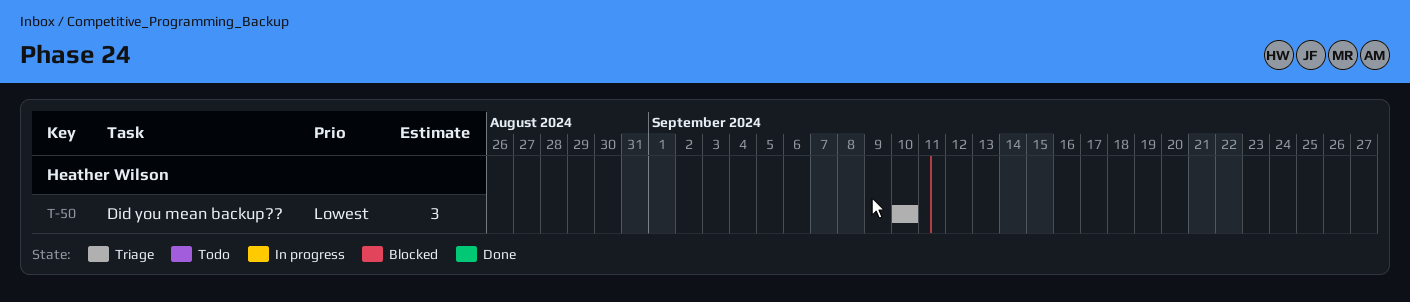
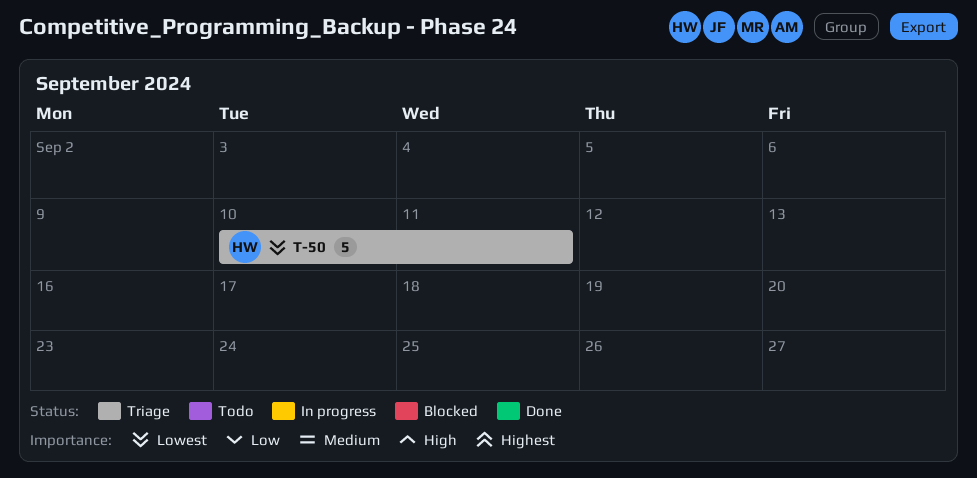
T-50, estimate: 3 -> 5
T-50, due: Sep 10 -> Sep 11

